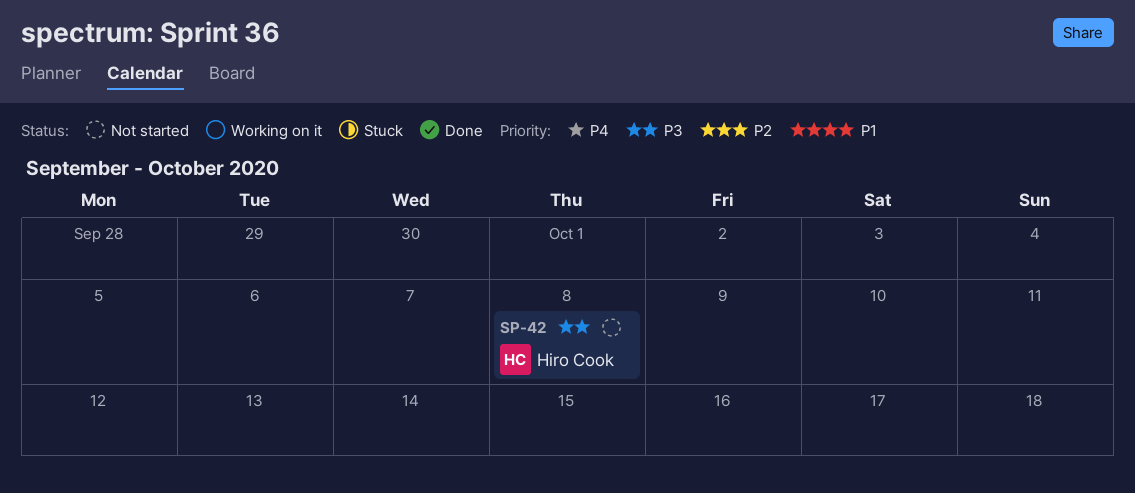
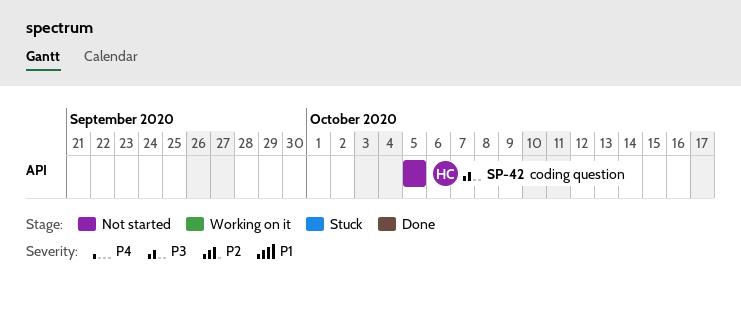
SP-42, due: Oct 8 -> Oct 5

